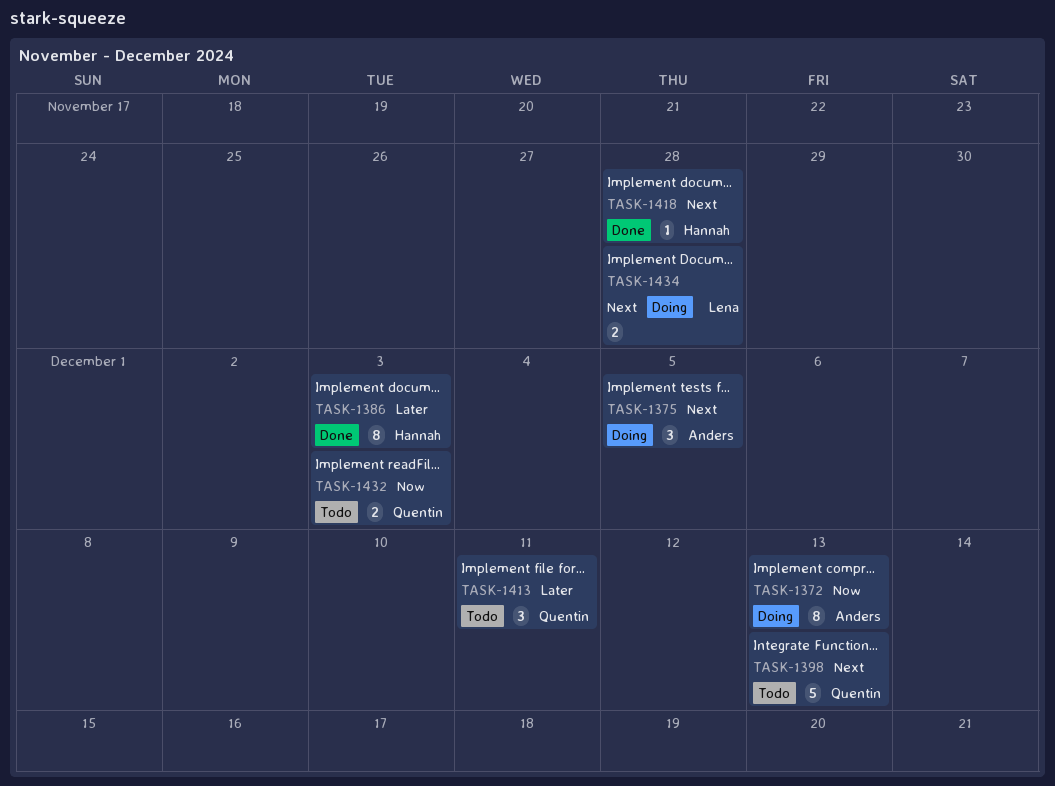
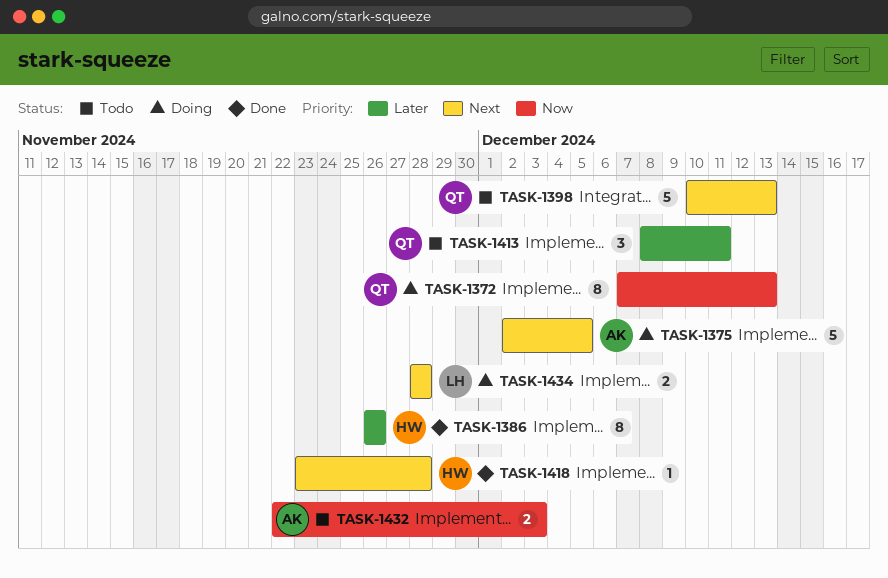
TASK-1372, owner: Anders -> Quentin
TASK-1375, estimate: 3 -> 5
TASK-1386, due: Dec 3 -> Nov 26
TASK-1432, owner: Quentin -> Anders

